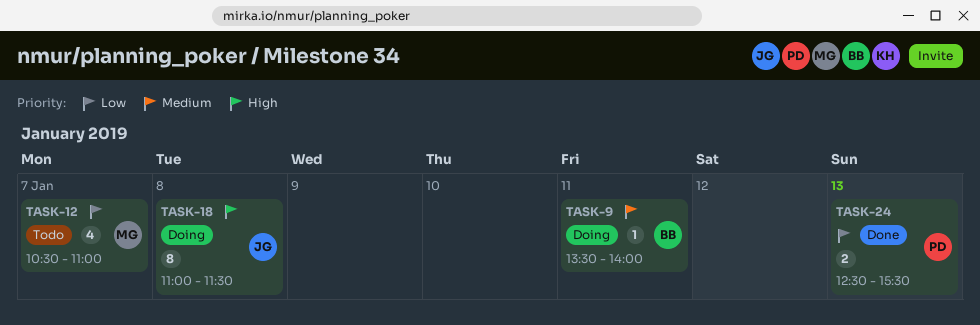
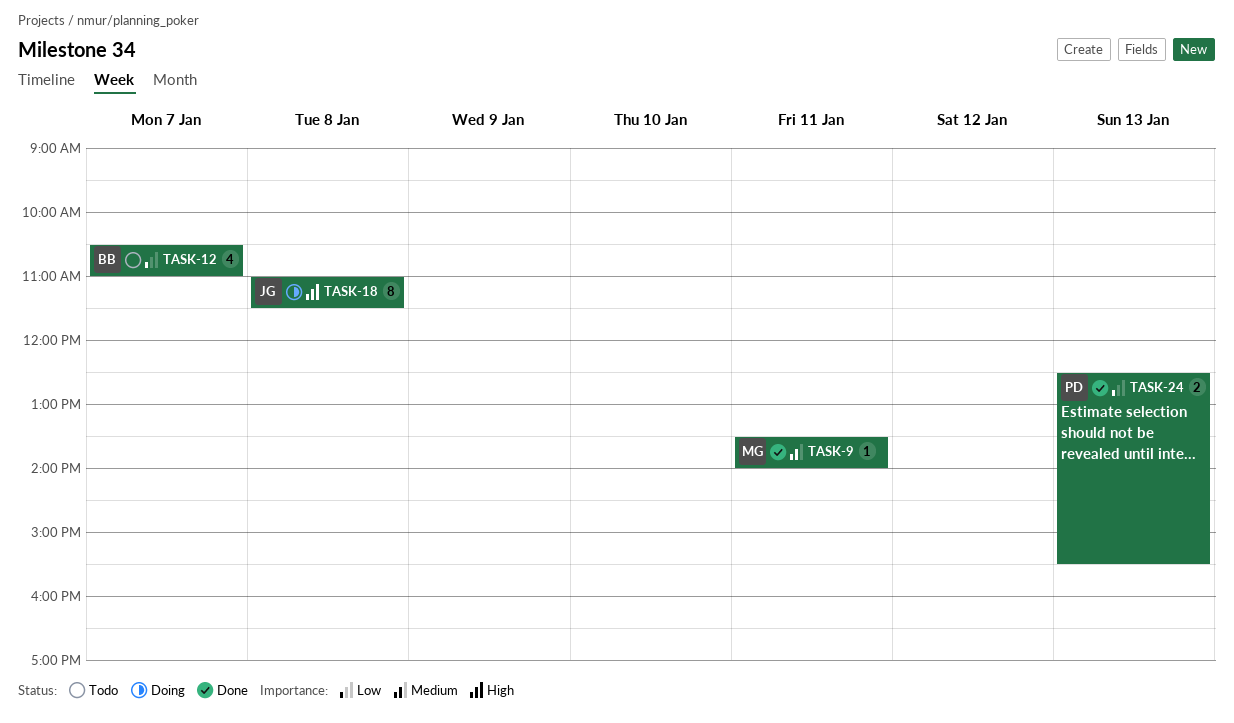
TASK-9, status: Doing -> Done
TASK-9, owner: BB -> MG
TASK-12, owner: MG -> BB

